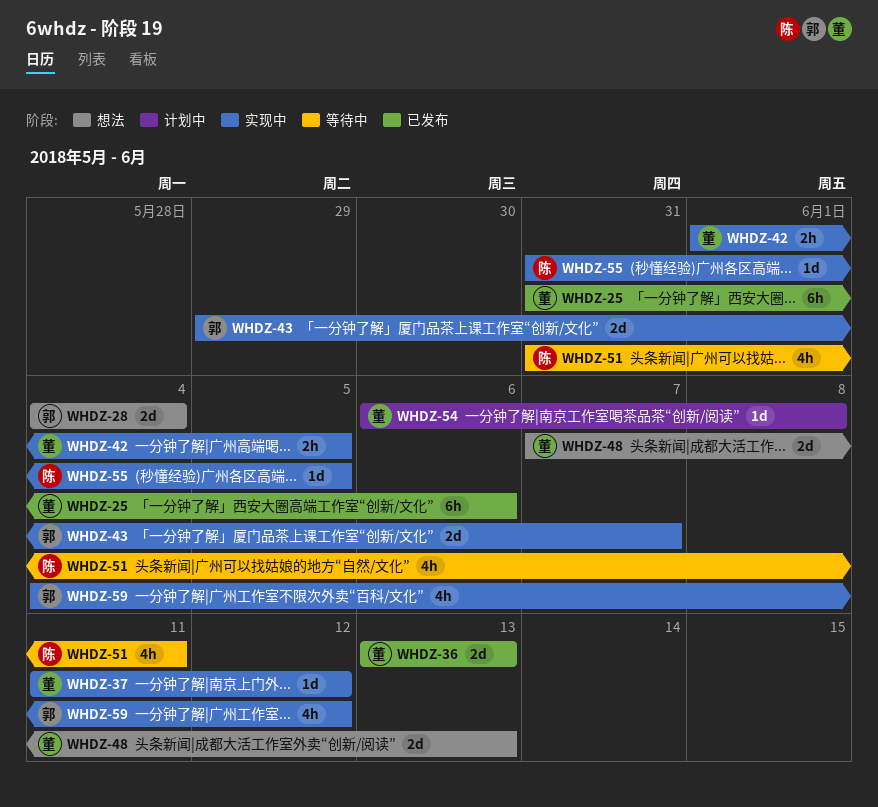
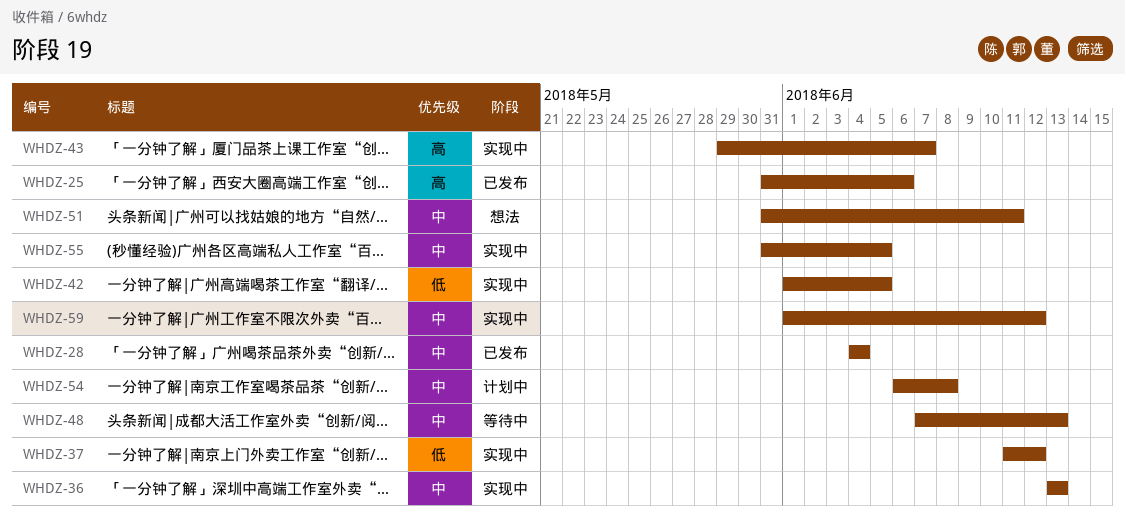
WHDZ-28, status: 想法 -> 已发布
WHDZ-36, status: 已发布 -> 实现中
WHDZ-48, status: 想法 -> 等待中
WHDZ-51, status: 等待中 -> 想法
WHDZ-59, start: Jun 4 -> Jun 1

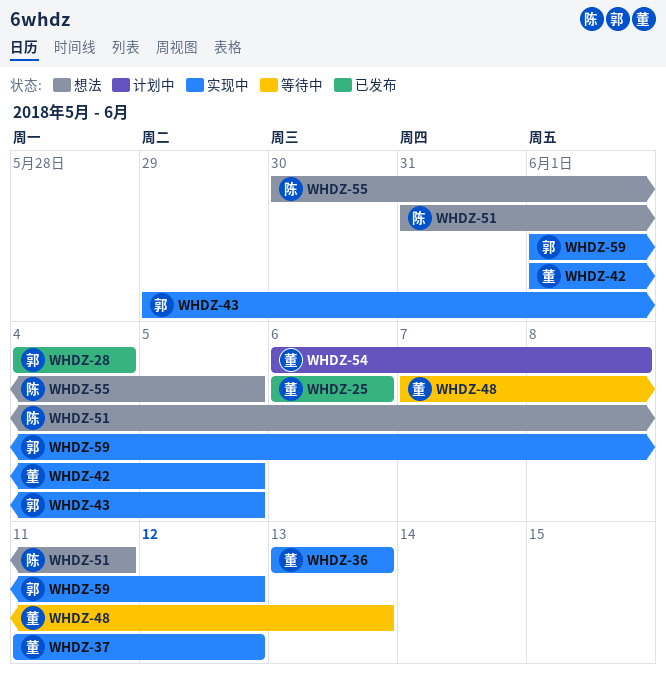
WHDZ-25, start: May 31 -> Jun 6
WHDZ-43, due: Jun 7 -> Jun 5
WHDZ-55, status: 实现中 -> 想法
WHDZ-55, start: May 31 -> May 30

